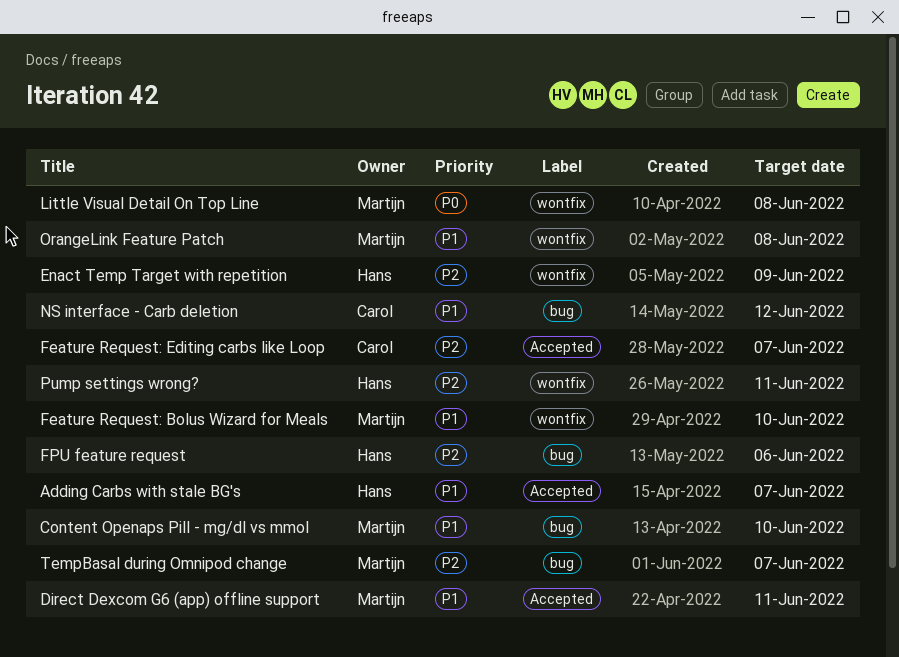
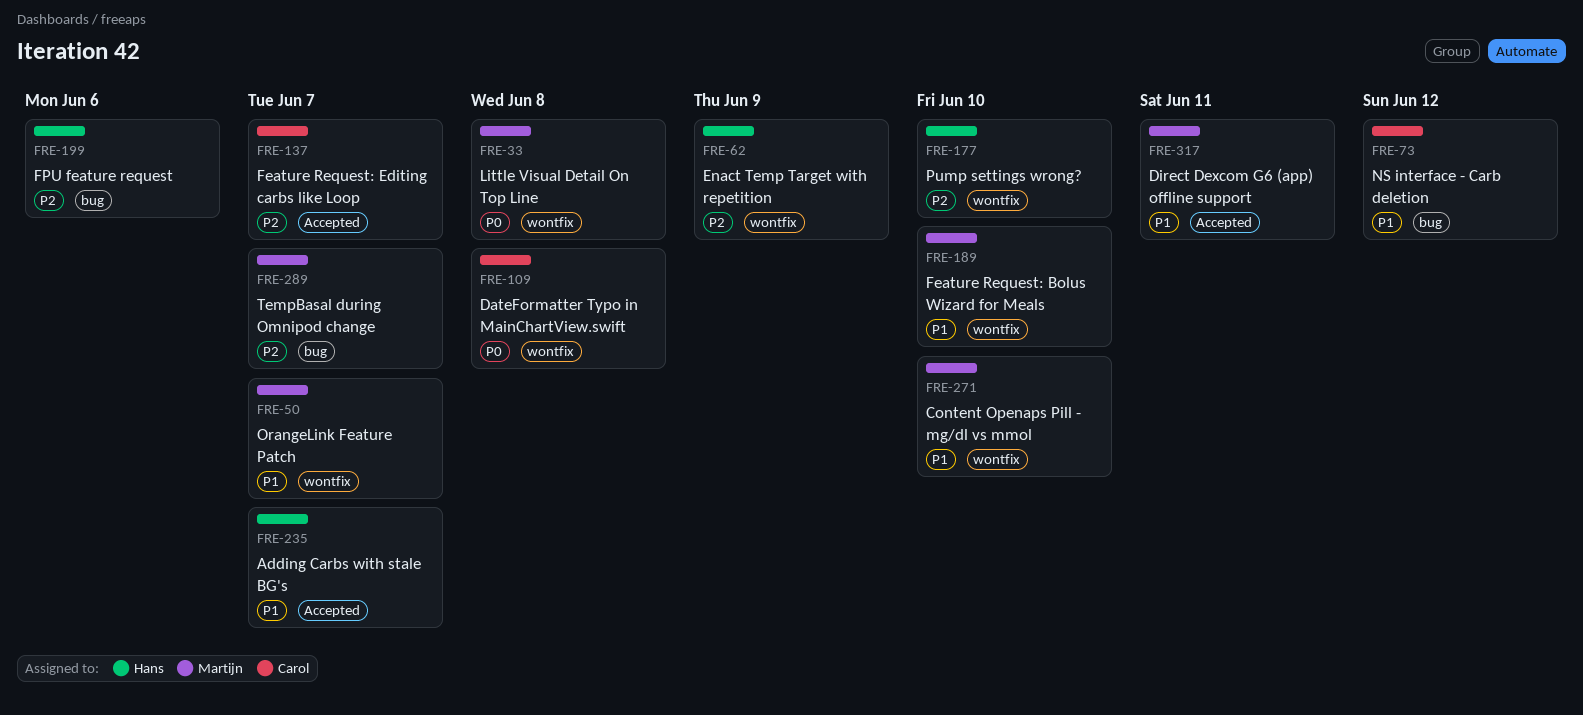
Content Openaps Pill - mg/dl vs mmol, label: bug -> wontfix
DateFormatter Typo in MainChartView.swift: none -> present
OrangeLink Feature Patch, due: Jun 8 -> Jun 7
Pump settings wrong?, due: Jun 11 -> Jun 10

